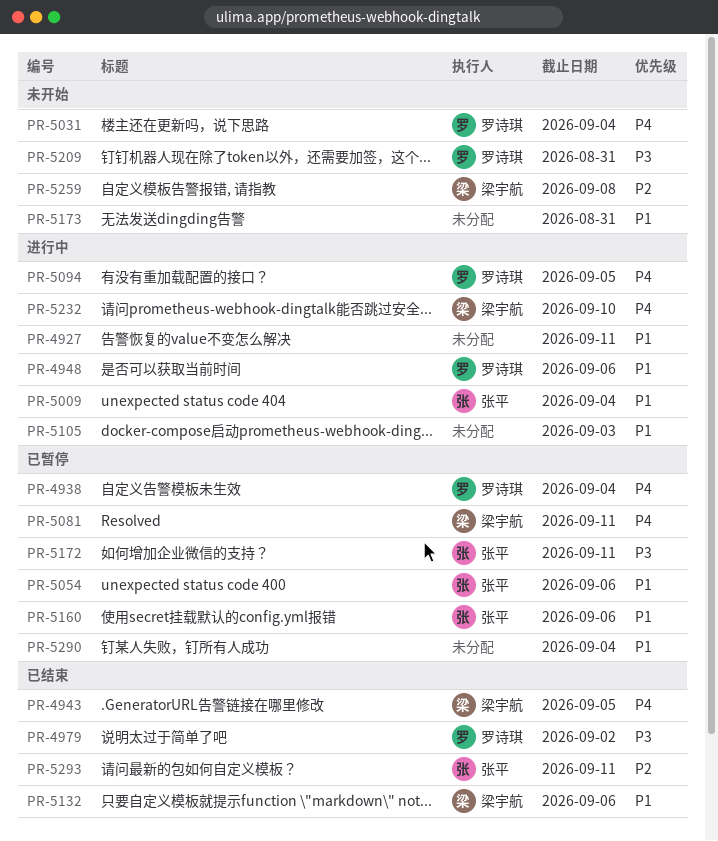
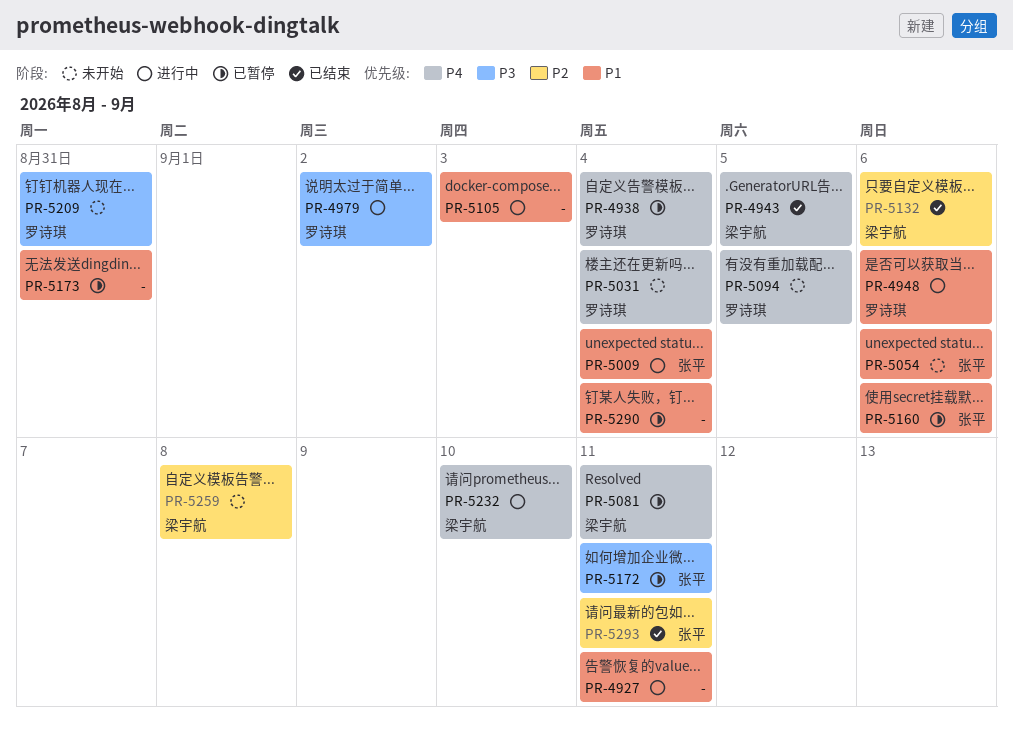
PR-4979, status: 已结束 -> 进行中
PR-5054, status: 已暂停 -> 未开始
PR-5094, status: 进行中 -> 未开始
PR-5132, priority: P1 -> P2
PR-5173, status: 未开始 -> 已暂停

